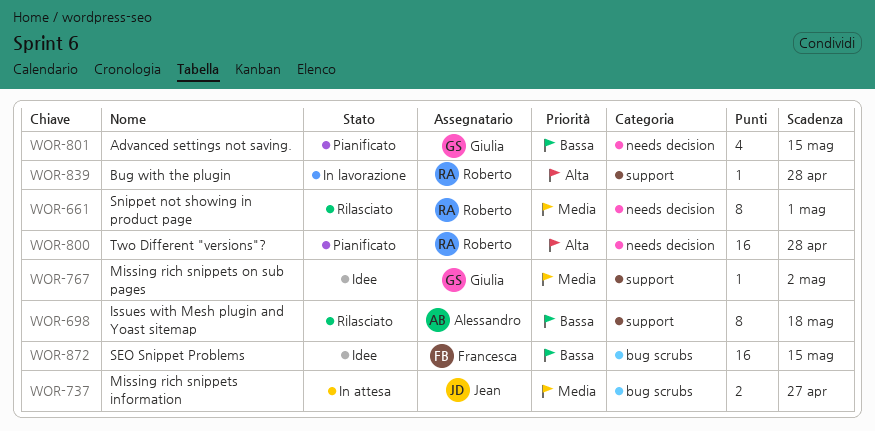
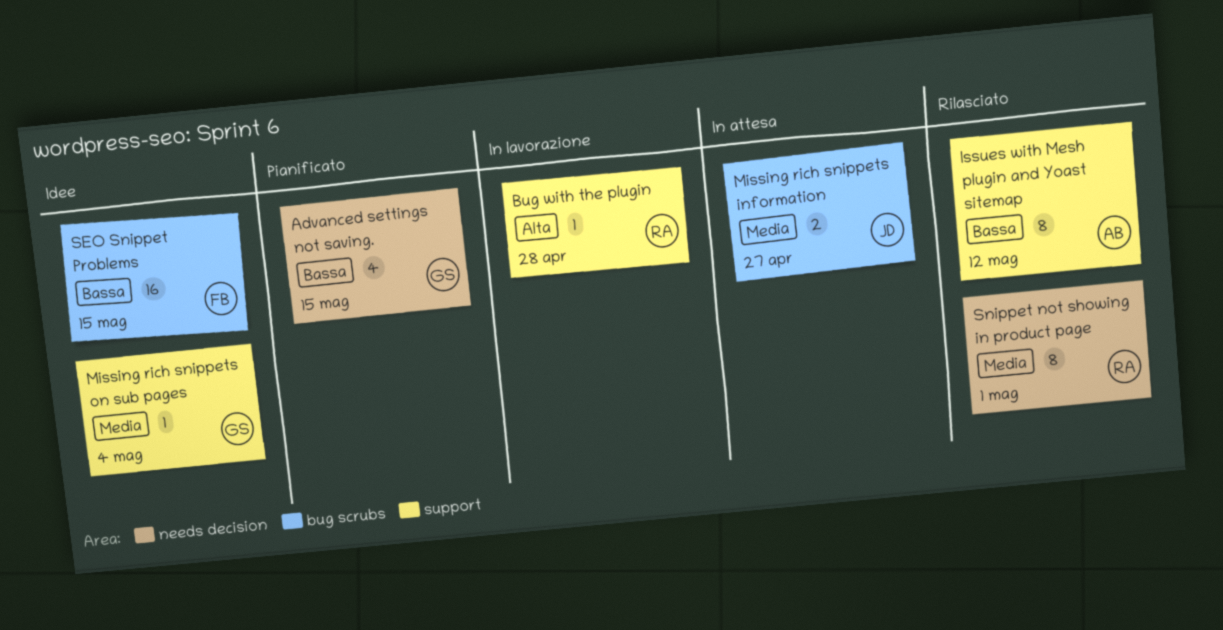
Issues with Mesh plugin and Yoast sitemap, due: May 18 -> May 12
Missing rich snippets on sub pages, due: May 2 -> May 4
Two Different "versions"?: present -> none

